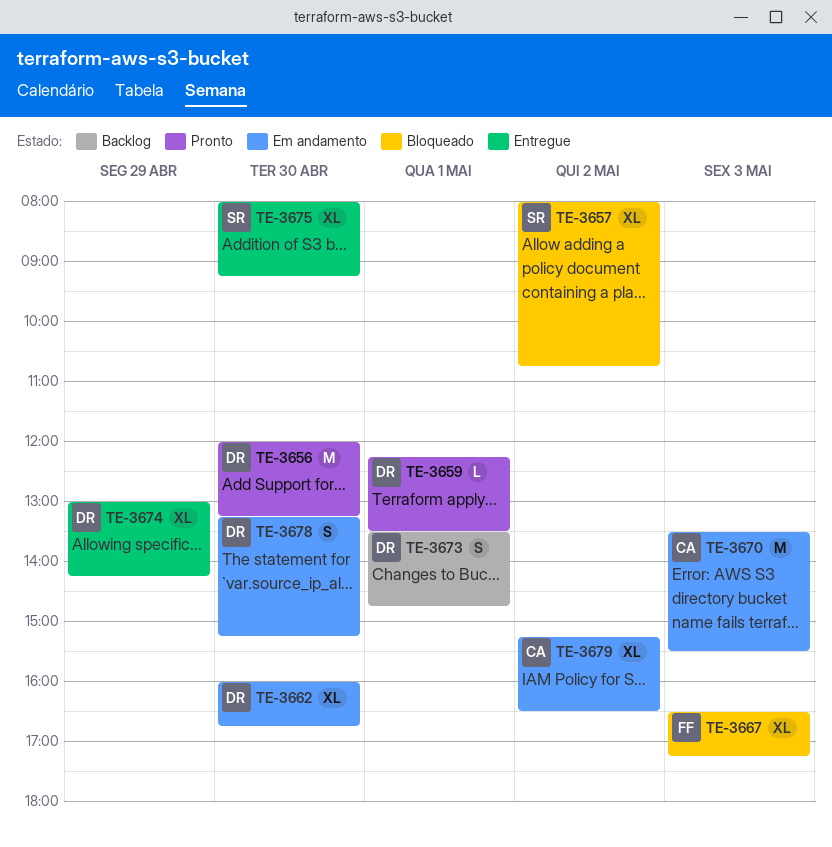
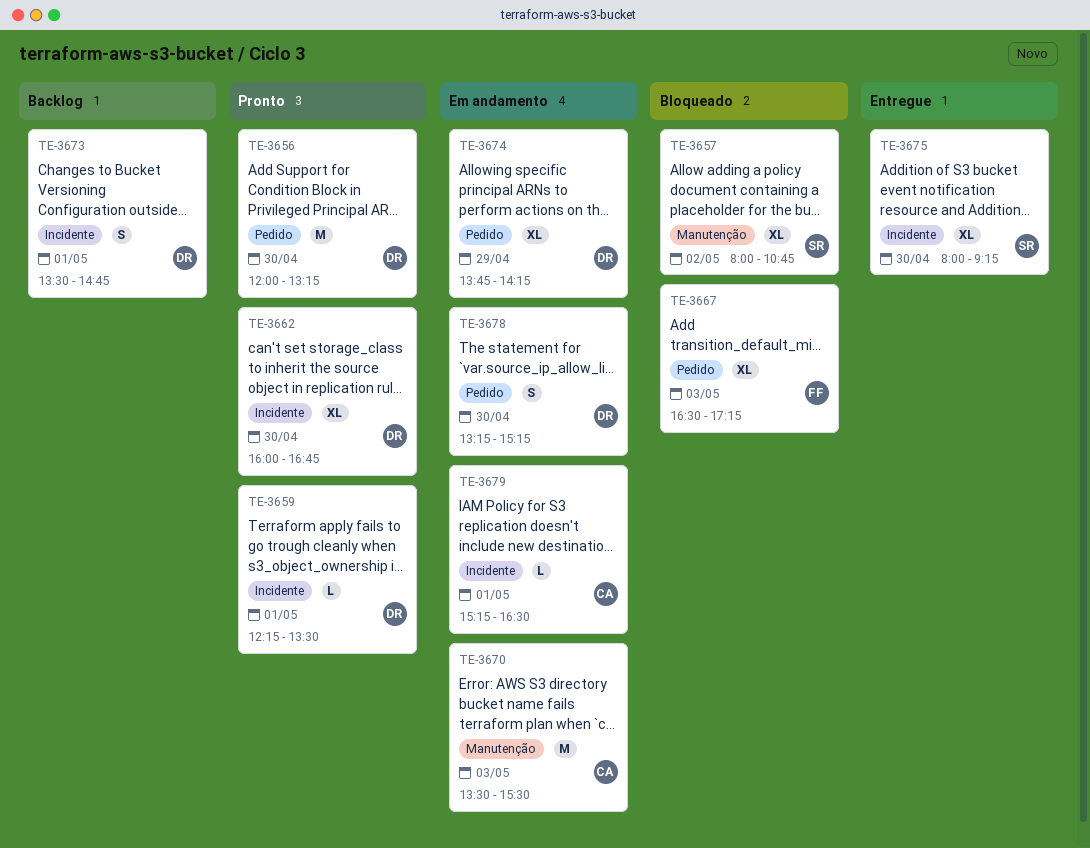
TE-3662, status: Em andamento -> Pronto
TE-3674, status: Entregue -> Em andamento
TE-3674, begins: 13:00 -> 13:45
TE-3679, estimate: XL -> L
TE-3679, day: May 2 -> May 1

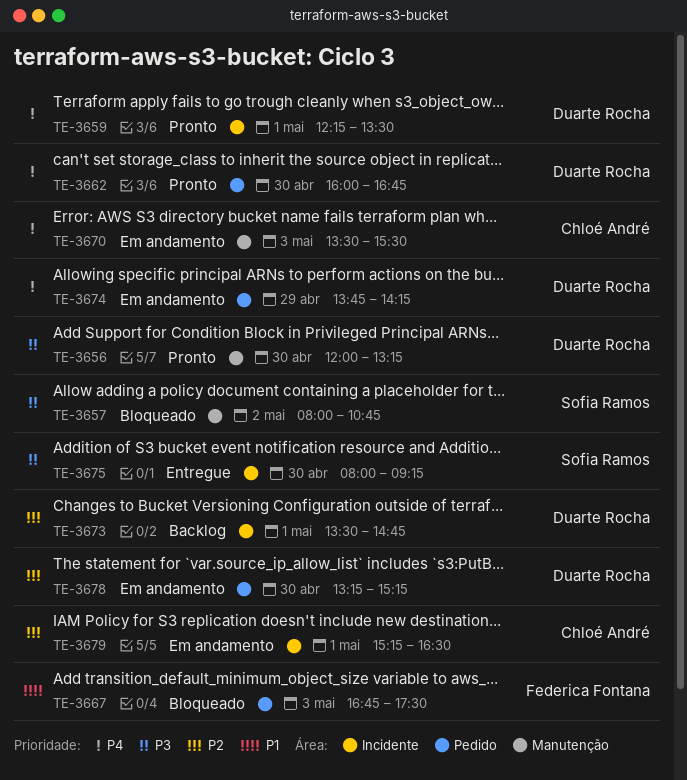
TE-3656, label: Pedido -> Manutenção
TE-3662, label: Incidente -> Pedido
TE-3667, begins: 16:30 -> 16:45
TE-3667, ends: 17:15 -> 17:30

